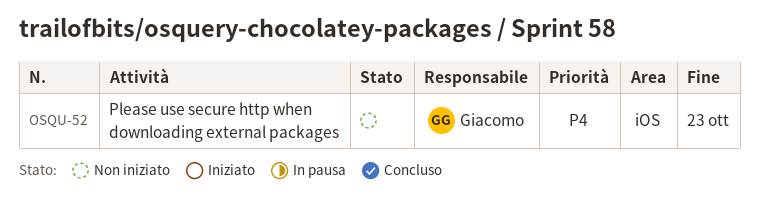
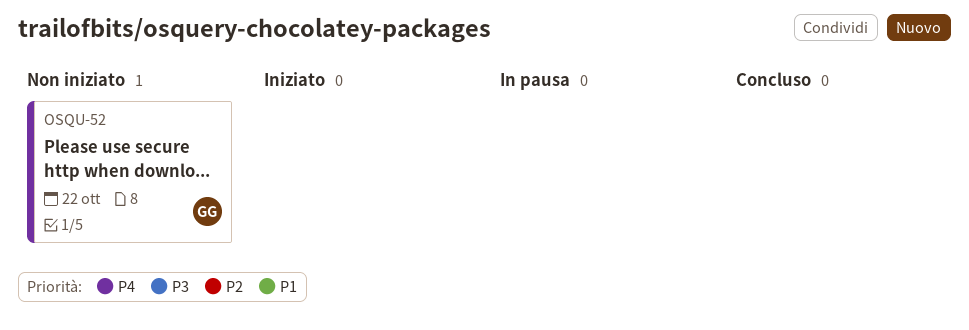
OSQU-52, due: Oct 23 -> Oct 22

